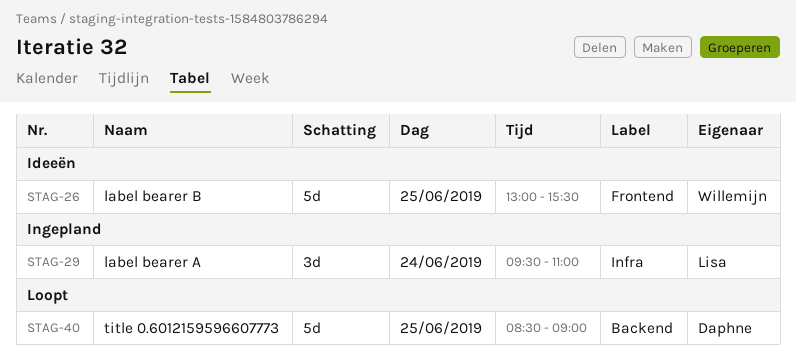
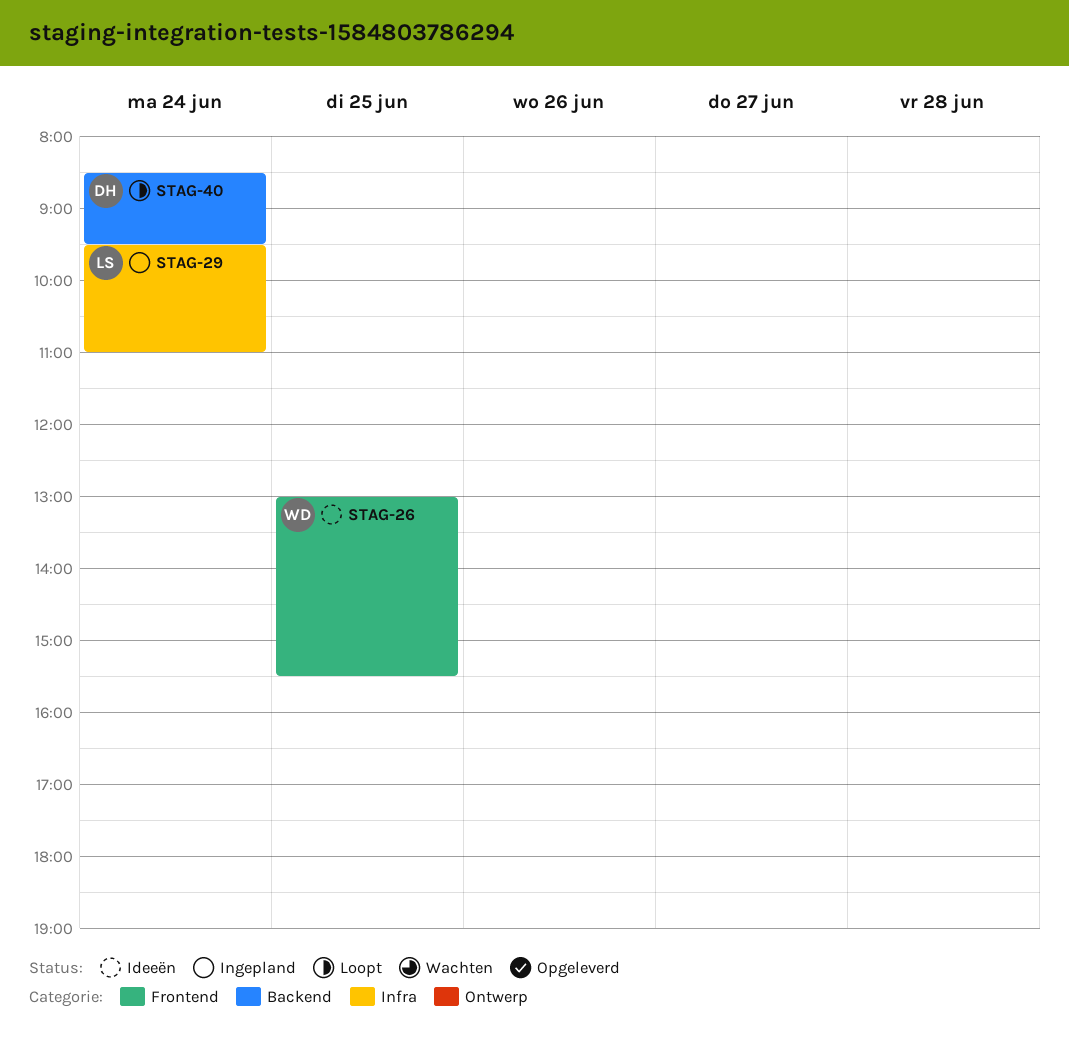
STAG-40, day: Jun 25 -> Jun 24
STAG-40, ends: 09:00 -> 09:30

